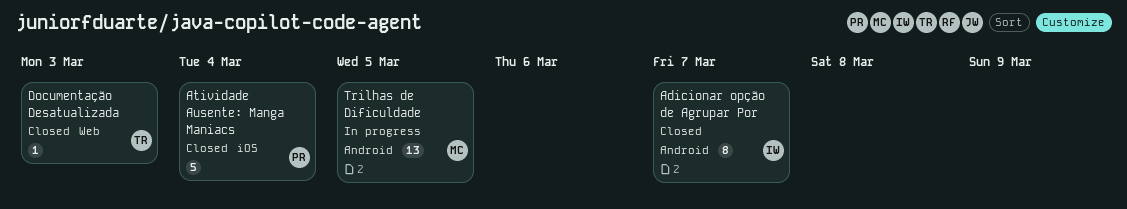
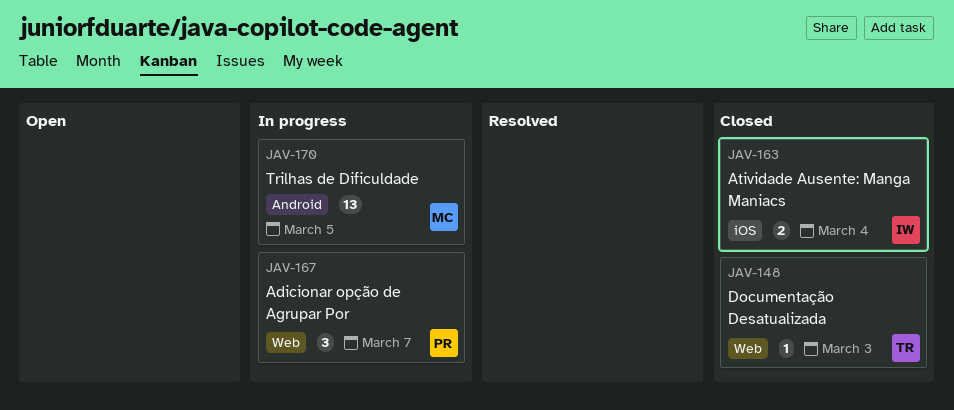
Adicionar opção de Agrupar Por, status: Closed -> In progress
Adicionar opção de Agrupar Por, owner: IW -> PR
Adicionar opção de Agrupar Por, label: Android -> Web
Adicionar opção de Agrupar Por, estimate: 8 -> 3
Atividade Ausente: Manga Maniacs, owner: PR -> IW
Atividade Ausente: Manga Maniacs, estimate: 5 -> 2

